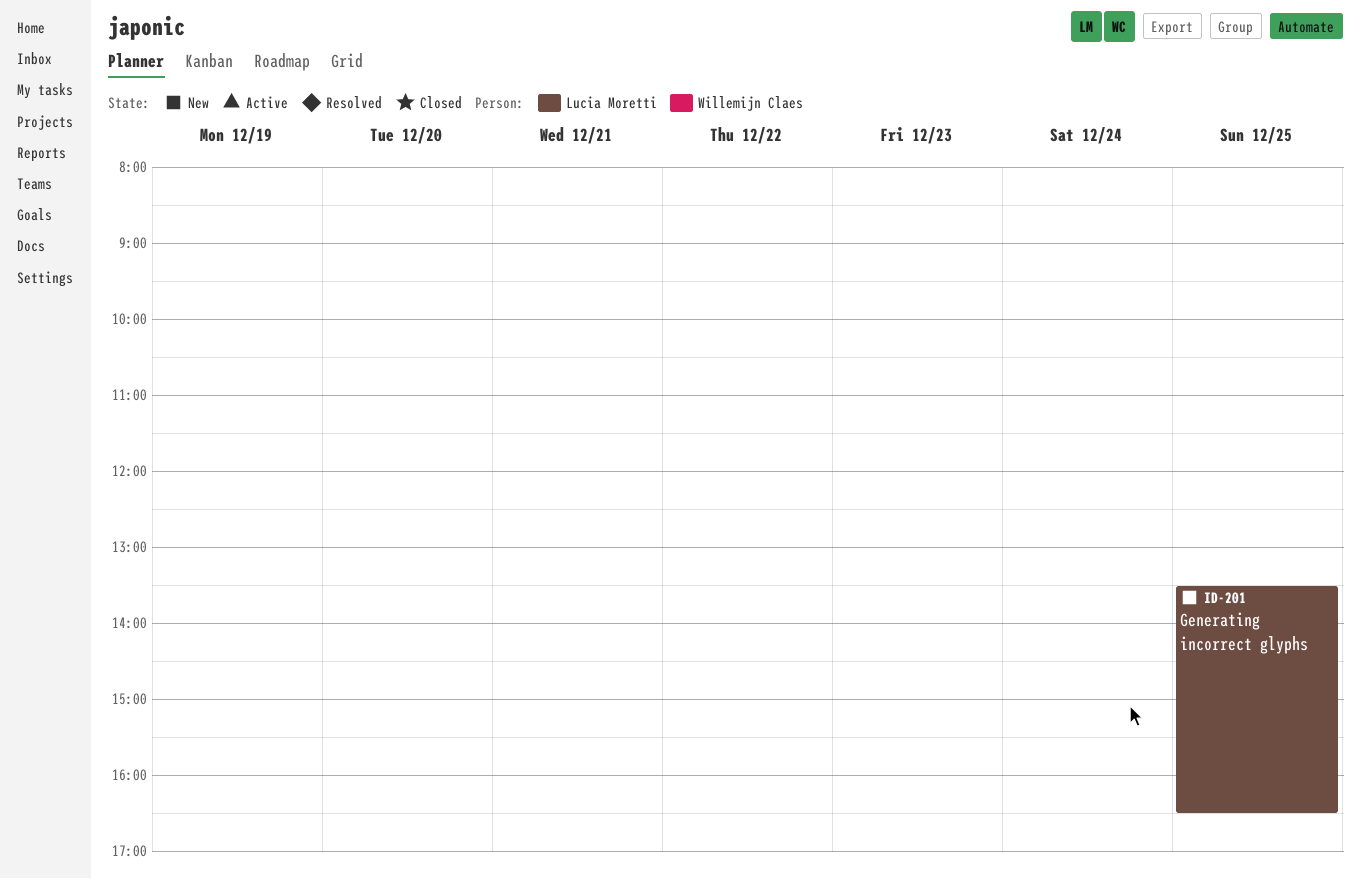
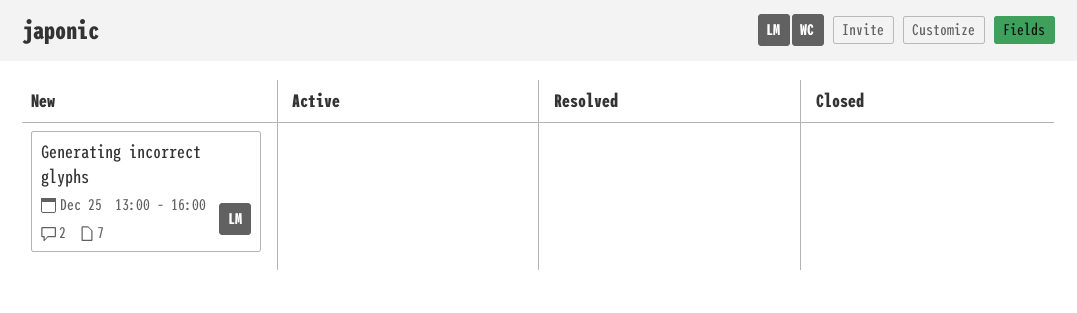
Generating incorrect glyphs, begins: 13:30 -> 13:00
Generating incorrect glyphs, ends: 16:30 -> 16:00

